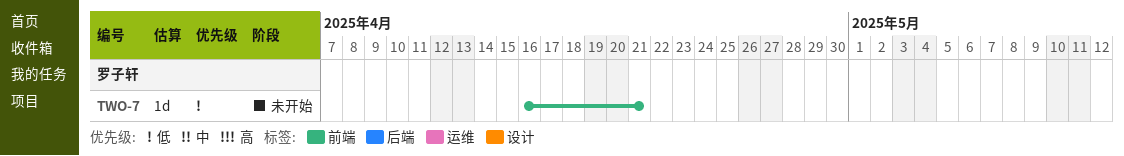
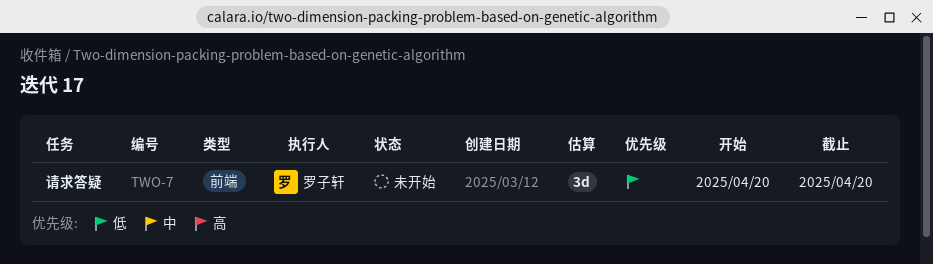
TWO-7, estimate: 1d -> 3d
TWO-7, start: Apr 16 -> Apr 20
TWO-7, due: Apr 21 -> Apr 20

